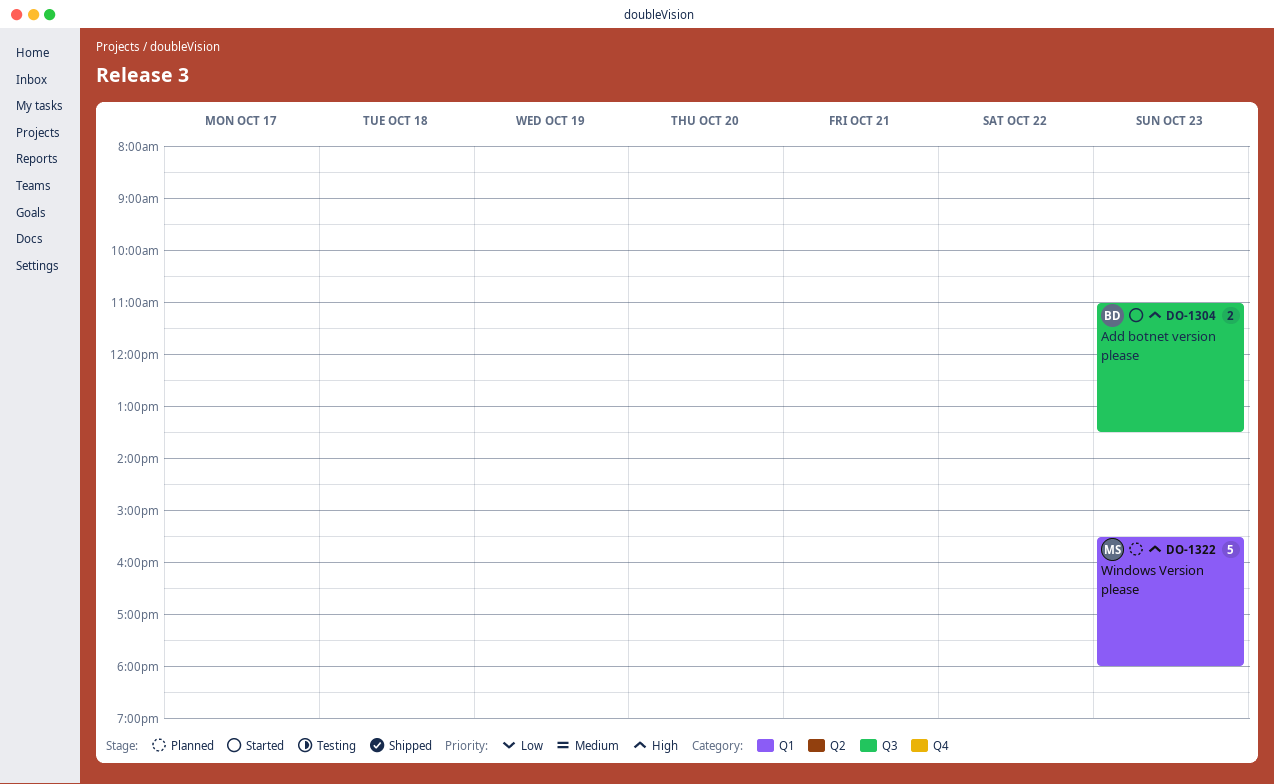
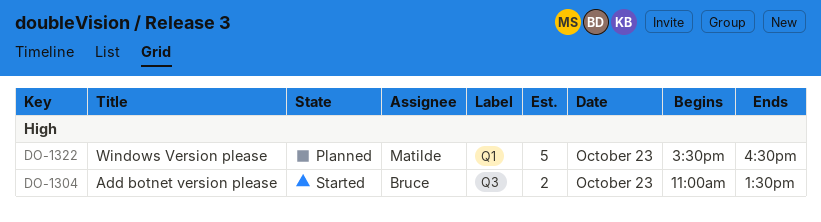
DO-1322, ends: 18:00 -> 16:30

